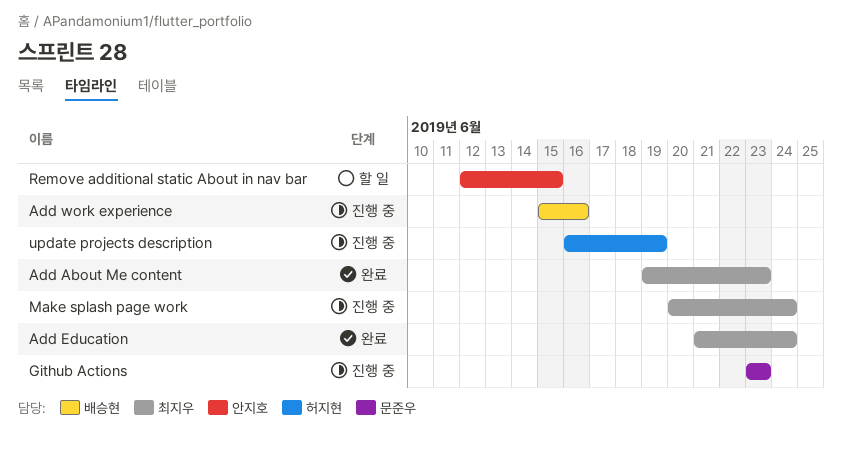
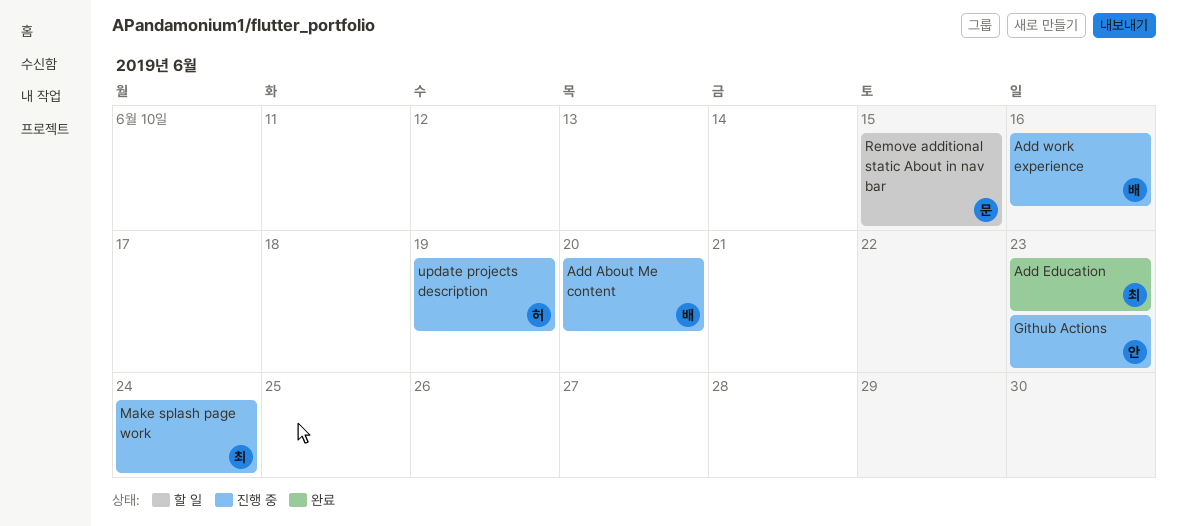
Add About Me content, status: 완료 -> 진행 중
Add About Me content, owner: 최지우 -> 배승현
Add About Me content, due: Jun 23 -> Jun 20
Add Education, due: Jun 24 -> Jun 23
Github Actions, owner: 문준우 -> 안지호
Remove additional static About in nav bar, owner: 안지호 -> 문준우

